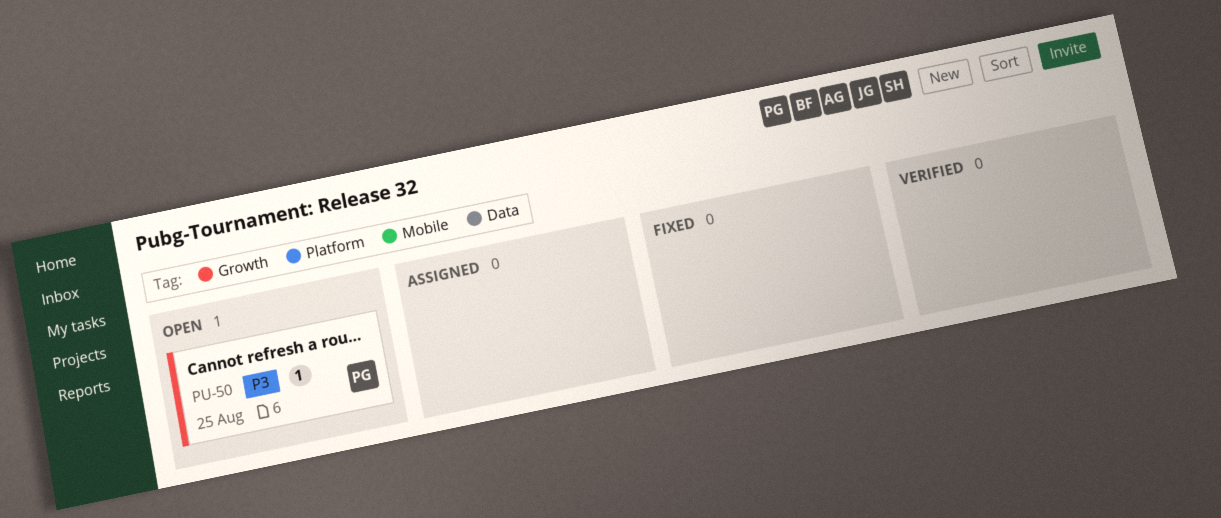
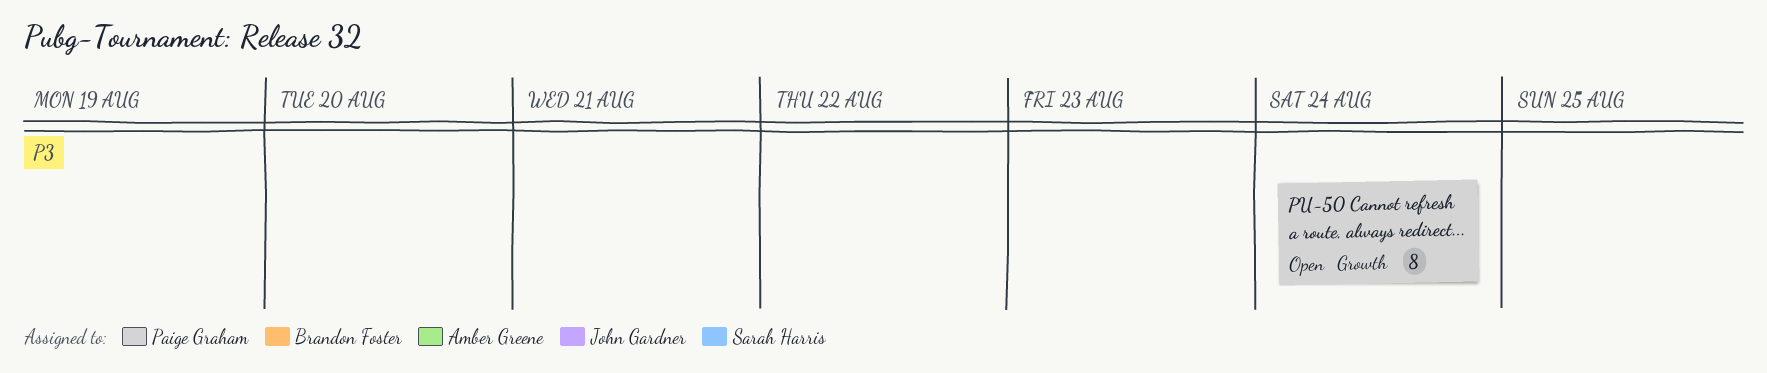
PU-50, estimate: 1 -> 8
PU-50, due: Aug 25 -> Aug 24

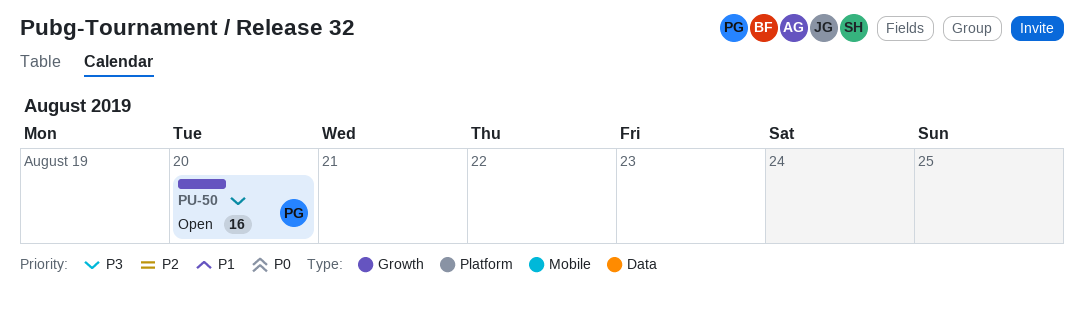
PU-50, estimate: 8 -> 16
PU-50, due: Aug 24 -> Aug 20

